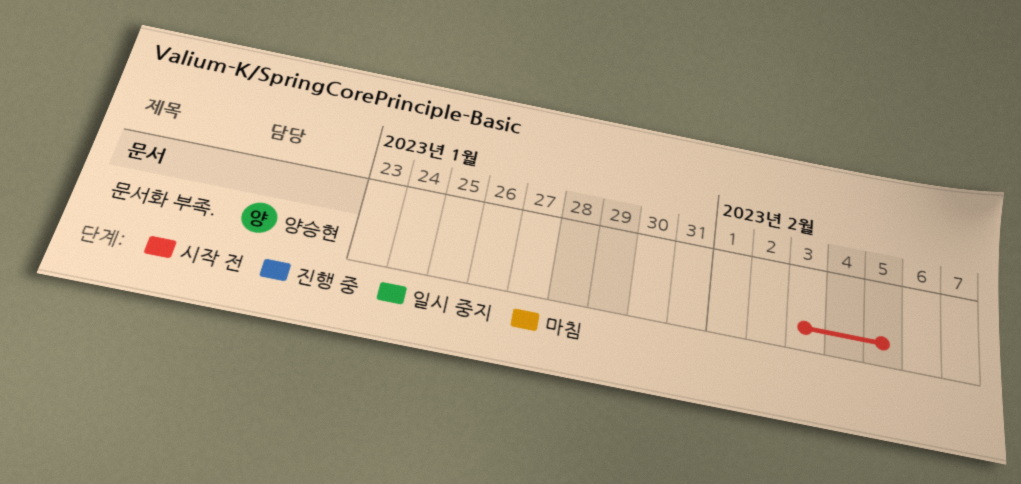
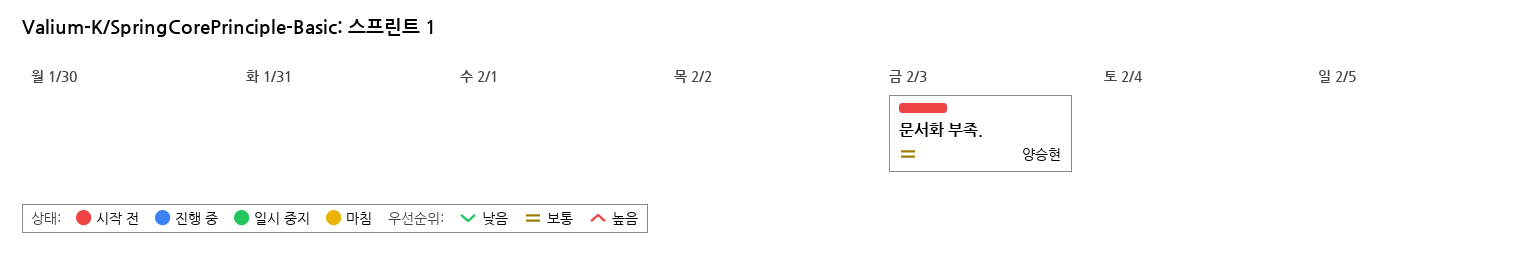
문서화 부족., due: Feb 5 -> Feb 3

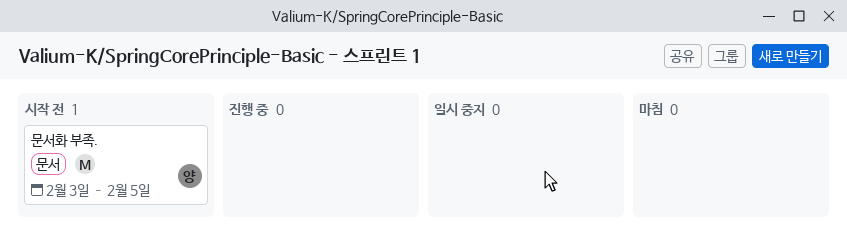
문서화 부족., due: Feb 3 -> Feb 5

